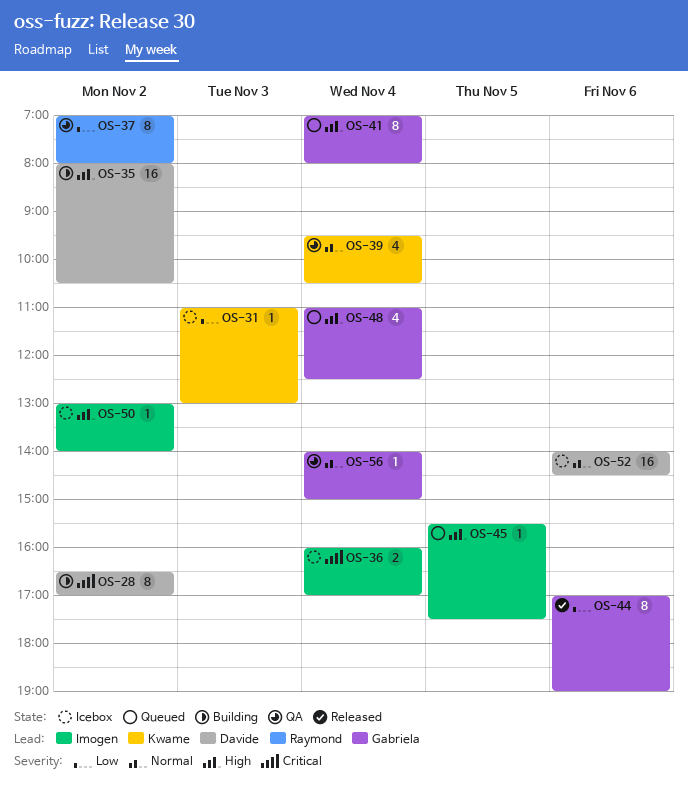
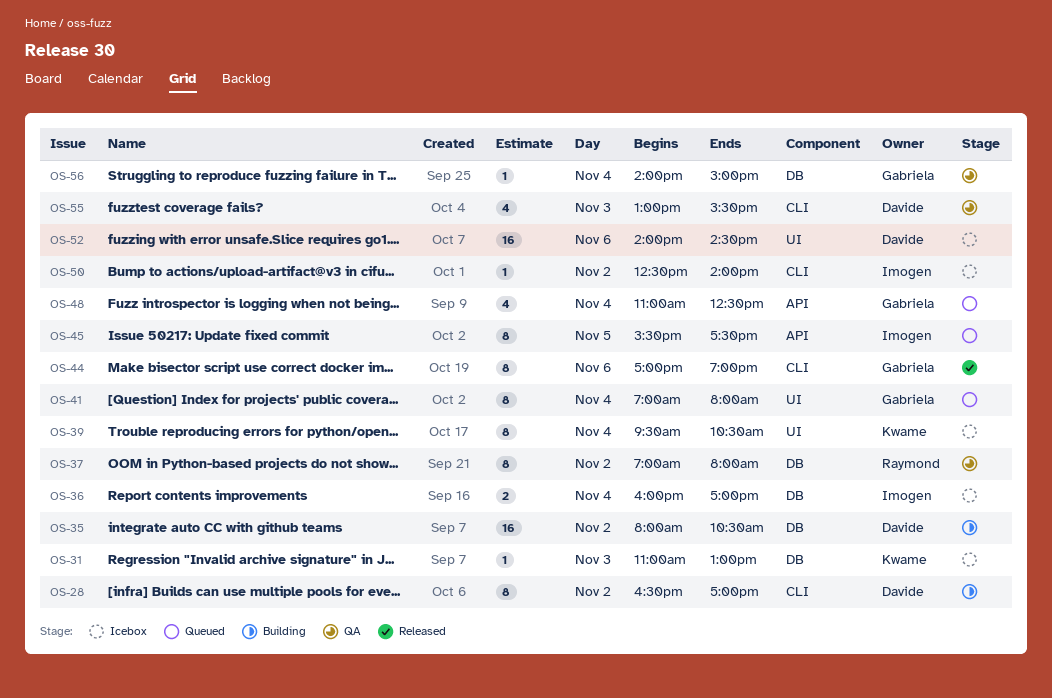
OS-39, status: QA -> Icebox
OS-39, estimate: 4 -> 8
OS-45, estimate: 1 -> 8
OS-50, begins: 13:00 -> 12:30
OS-55: none -> present

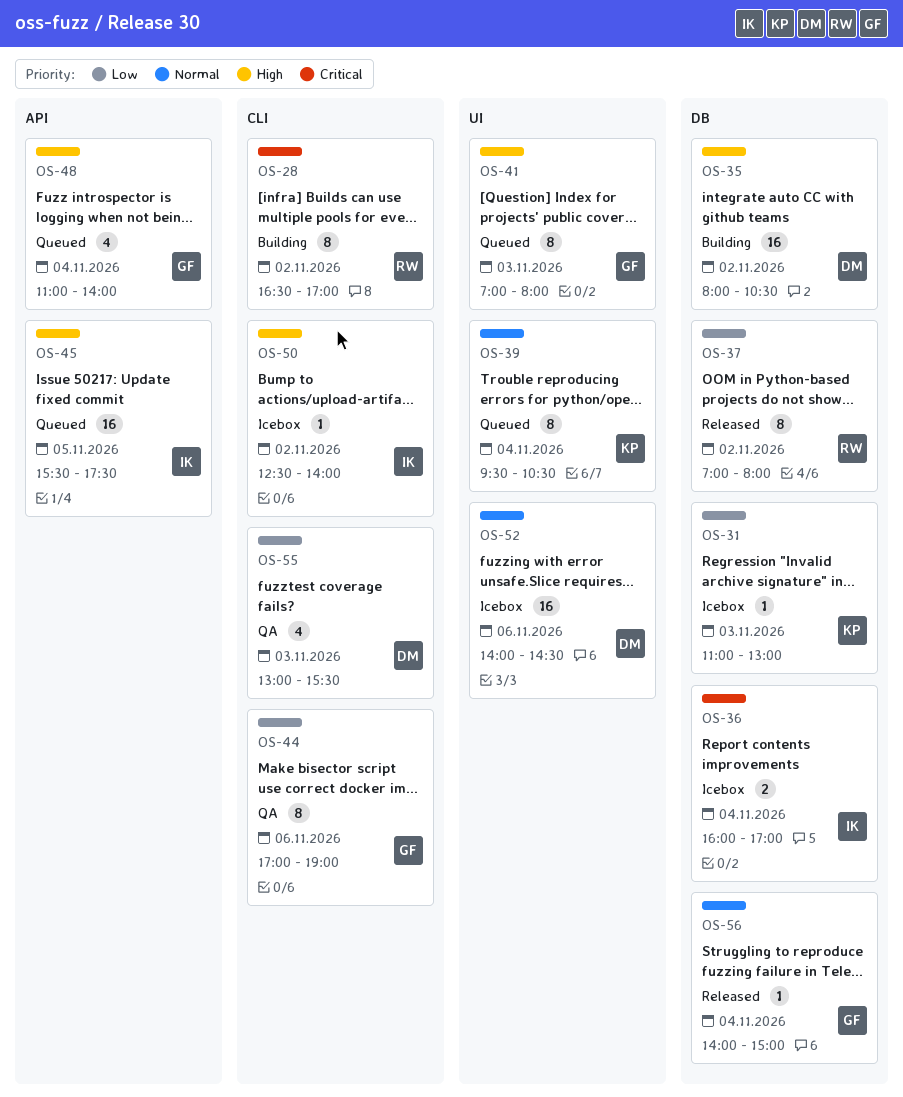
OS-28, owner: Davide -> Raymond
OS-37, status: QA -> Released
OS-39, status: Icebox -> Queued
OS-41, day: Nov 4 -> Nov 3
OS-44, status: Released -> QA
OS-45, estimate: 8 -> 16
OS-48, ends: 12:30 -> 14:00
OS-56, status: QA -> Released

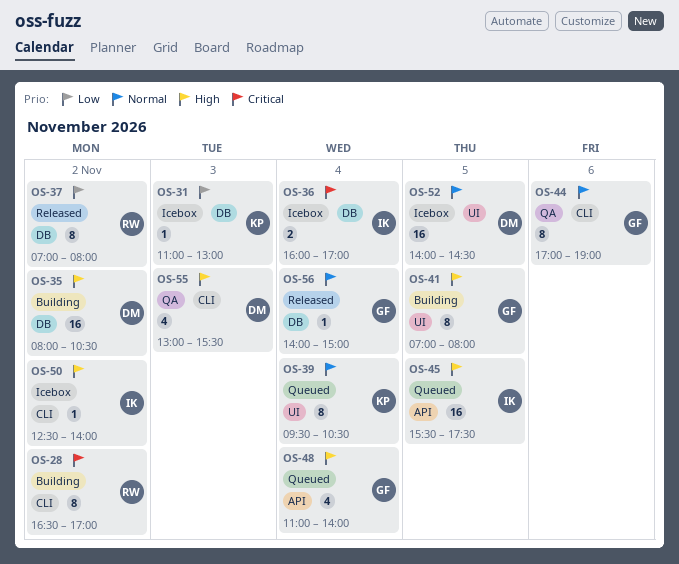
OS-41, status: Queued -> Building
OS-41, day: Nov 3 -> Nov 5
OS-44, priority: Low -> Normal
OS-52, day: Nov 6 -> Nov 5
OS-55, priority: Low -> High

